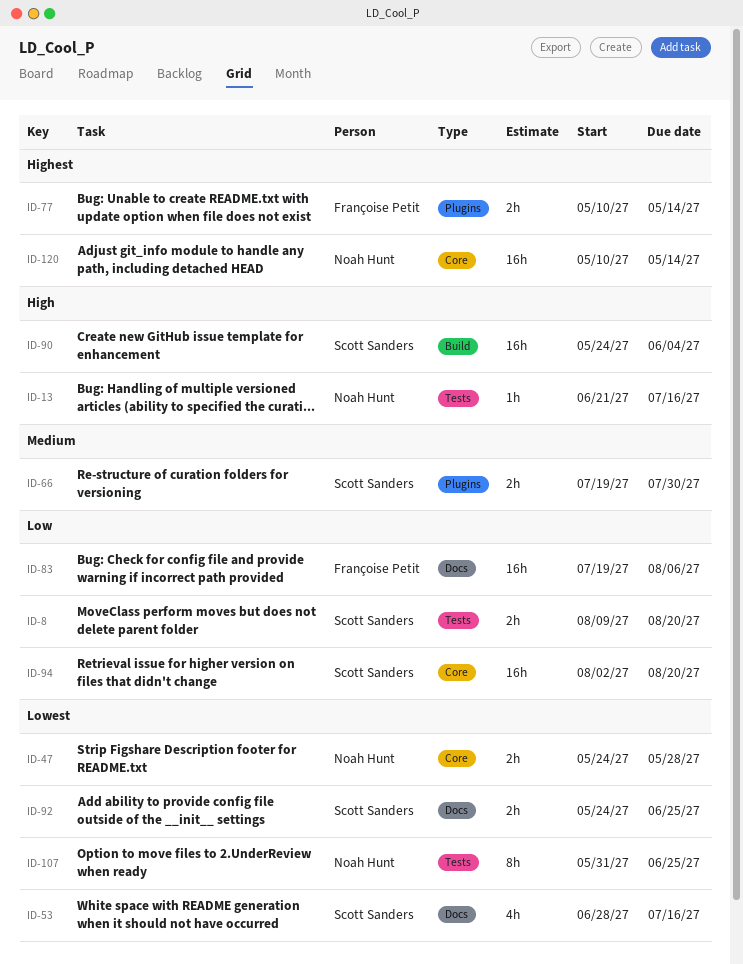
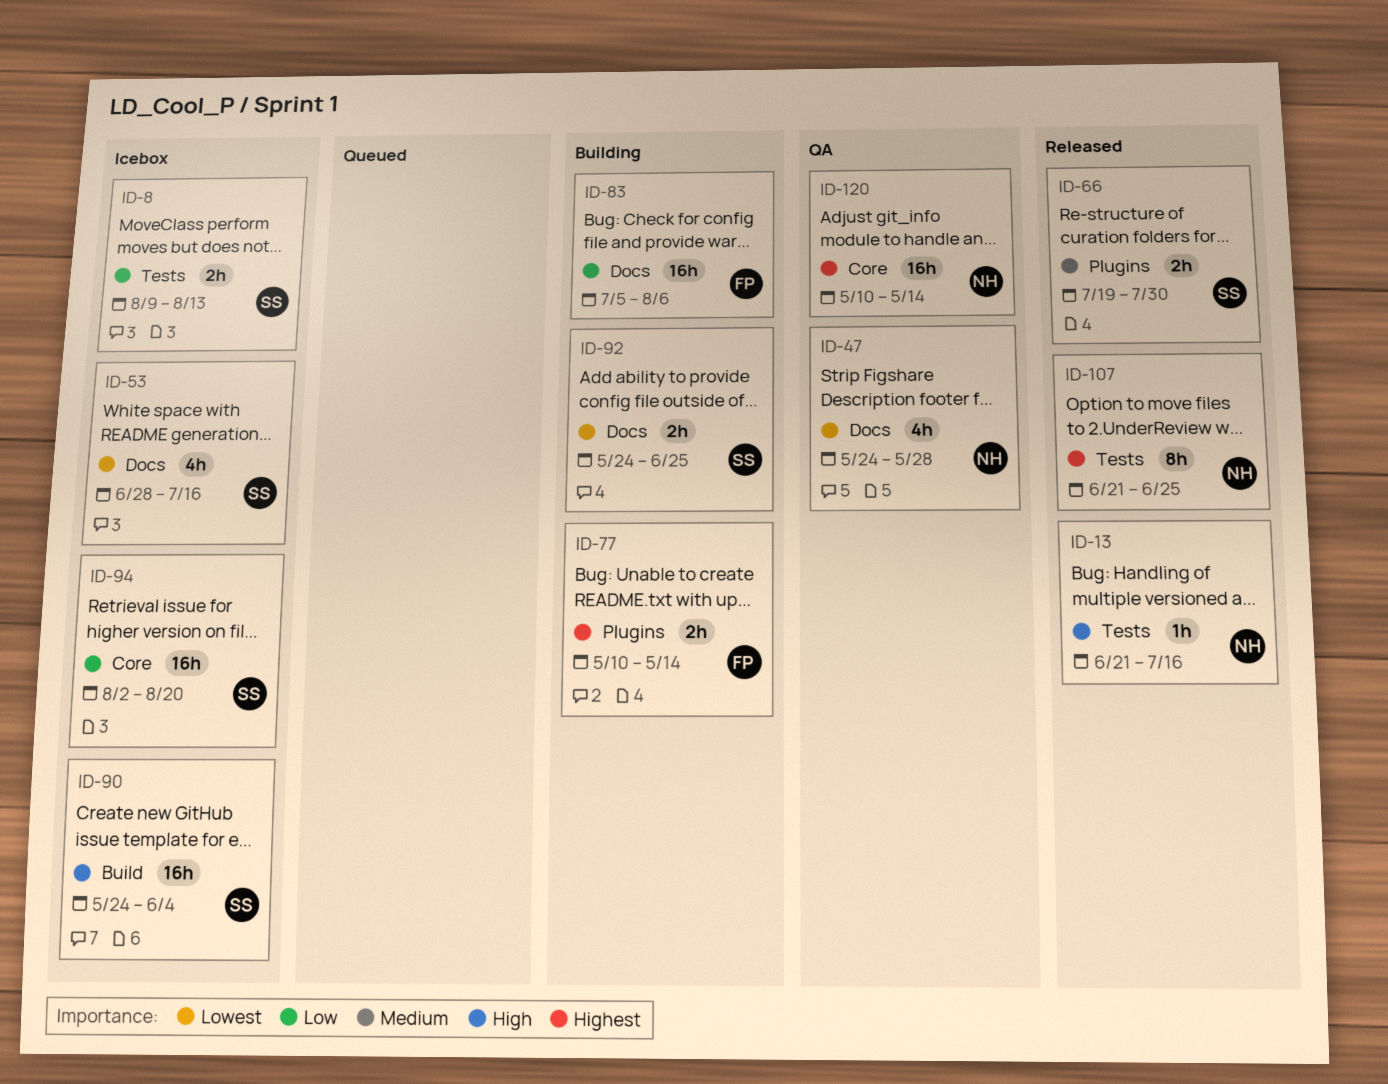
ID-8, due: Aug 20 -> Aug 13
ID-47, label: Core -> Docs
ID-47, estimate: 2h -> 4h
ID-83, start: Jul 19 -> Jul 5
ID-107, priority: Lowest -> Highest
ID-107, start: May 31 -> Jun 21

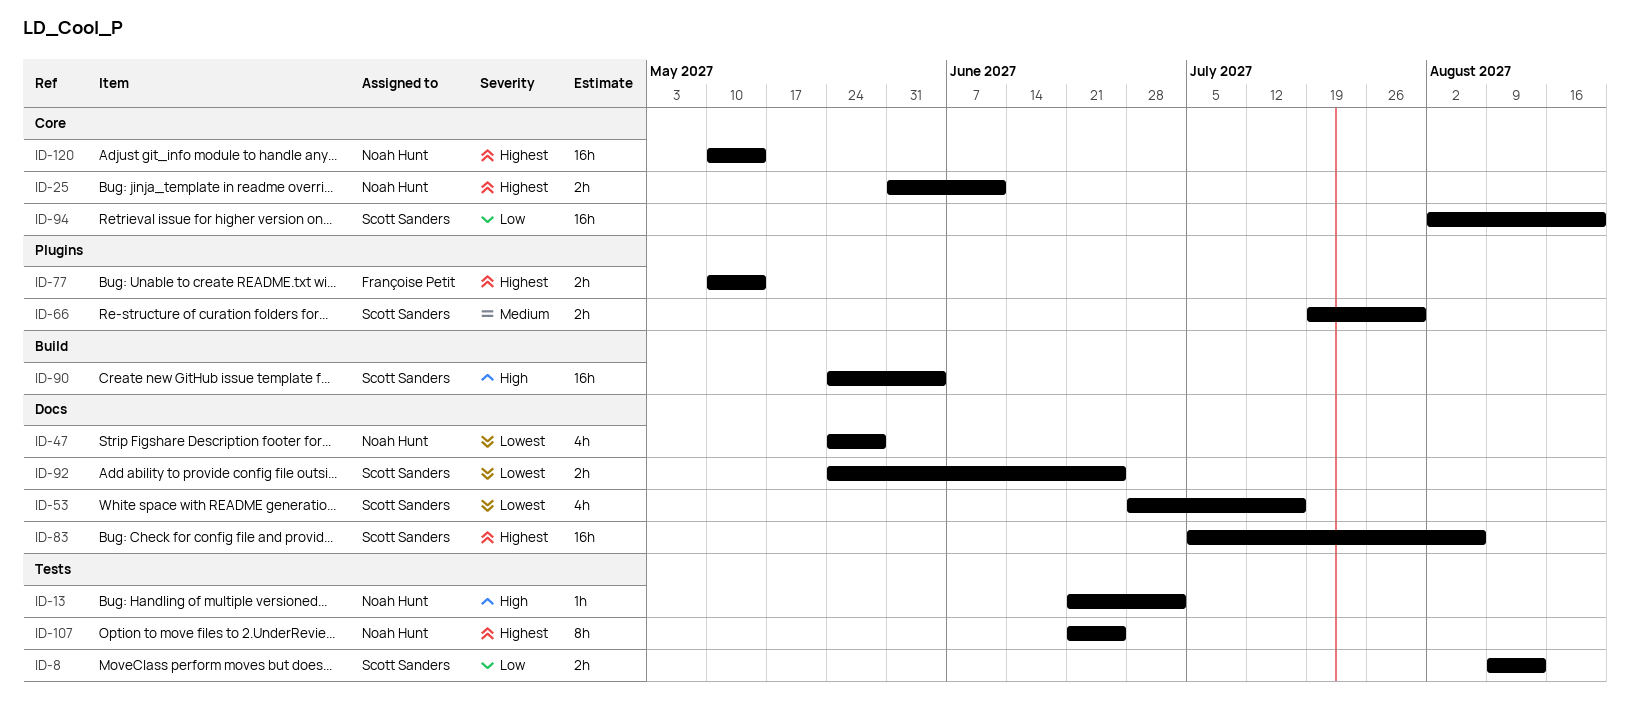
ID-13, due: Jul 16 -> Jul 2
ID-25: none -> present
ID-83, owner: Françoise Petit -> Scott Sanders
ID-83, priority: Low -> Highest

